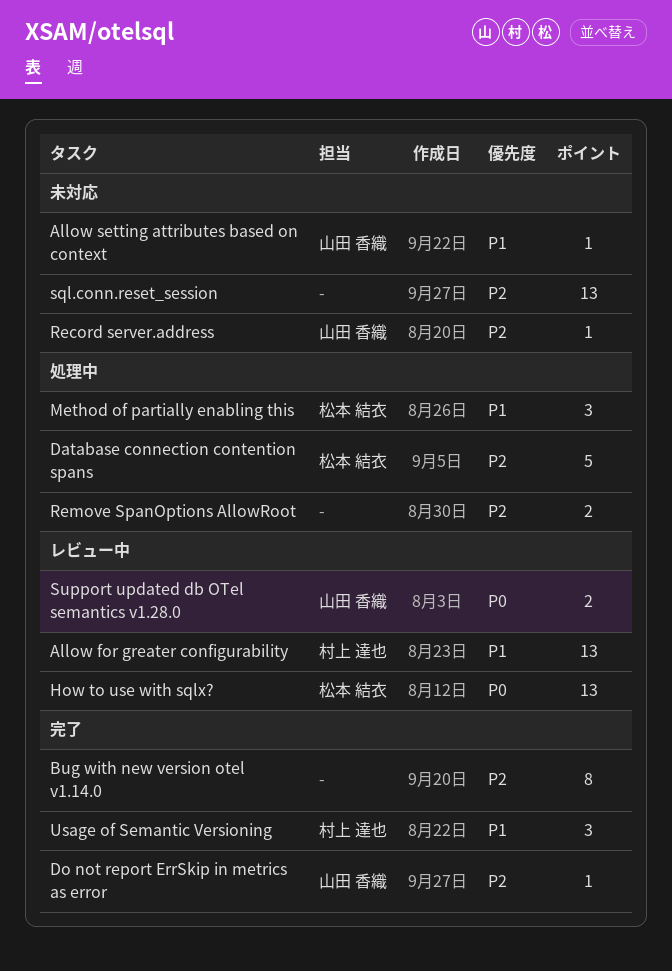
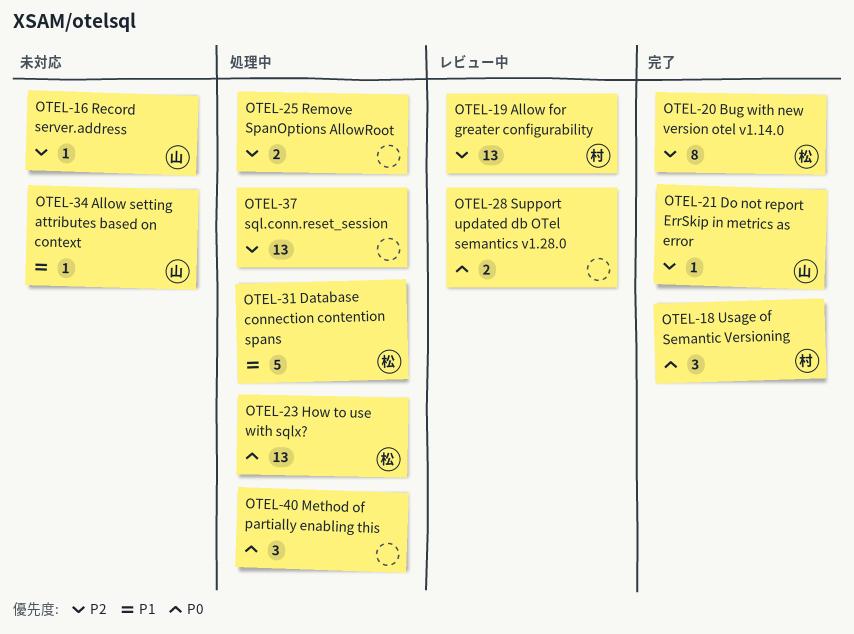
Allow for greater configurability, priority: P1 -> P2
Bug with new version otel v1.14.0, owner: none -> 松本 結衣
Database connection contention spans, priority: P2 -> P1
How to use with sqlx?, status: レビュー中 -> 処理中
Method of partially enabling this, owner: 松本 結衣 -> none
Method of partially enabling this, priority: P1 -> P0
sql.conn.reset_session, status: 未対応 -> 処理中
Support updated db OTel semantics v1.28.0, owner: 山田 香織 -> none
Usage of Semantic Versioning, priority: P1 -> P0

